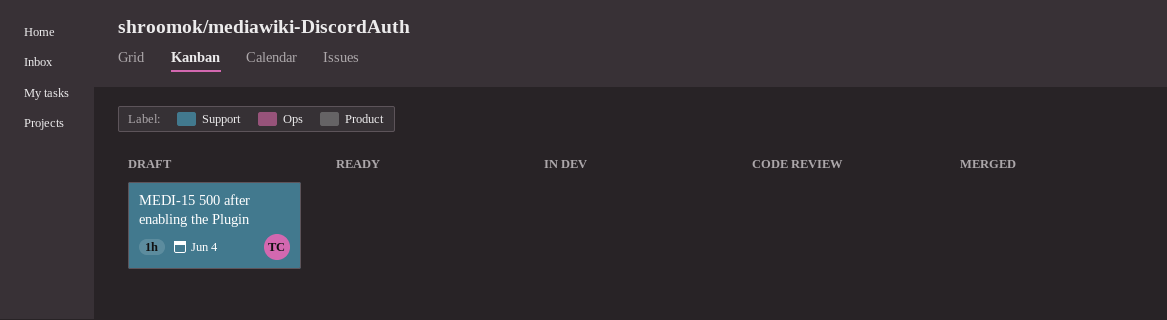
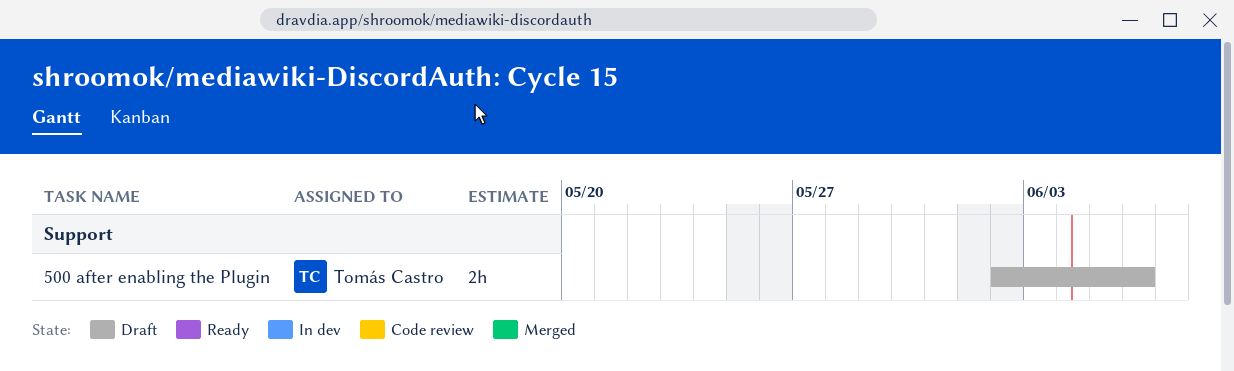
500 after enabling the Plugin, estimate: 1h -> 2h
500 after enabling the Plugin, due: Jun 4 -> Jun 6

